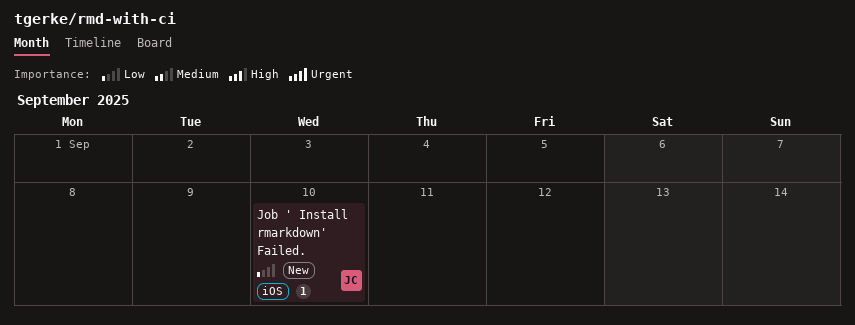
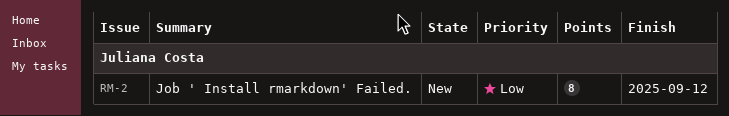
Job ' Install rmarkdown' Failed., estimate: 1 -> 8
Job ' Install rmarkdown' Failed., due: Sep 10 -> Sep 12

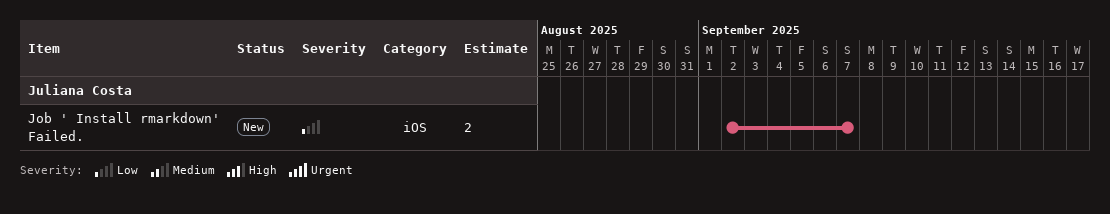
Job ' Install rmarkdown' Failed., estimate: 8 -> 2
Job ' Install rmarkdown' Failed., due: Sep 12 -> Sep 7

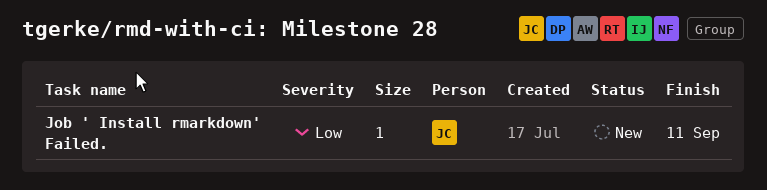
Job ' Install rmarkdown' Failed., estimate: 2 -> 1
Job ' Install rmarkdown' Failed., due: Sep 7 -> Sep 11

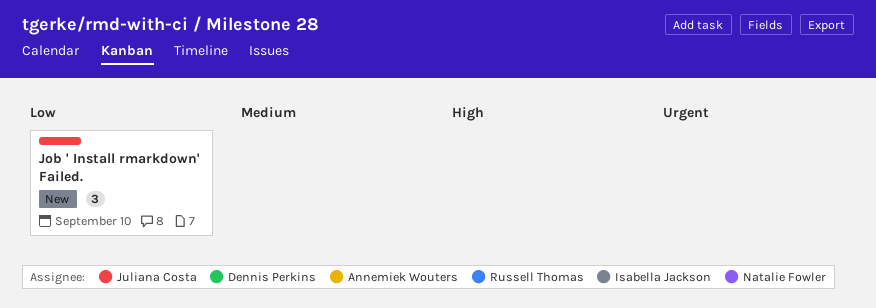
Job ' Install rmarkdown' Failed., estimate: 1 -> 3
Job ' Install rmarkdown' Failed., due: Sep 11 -> Sep 10

